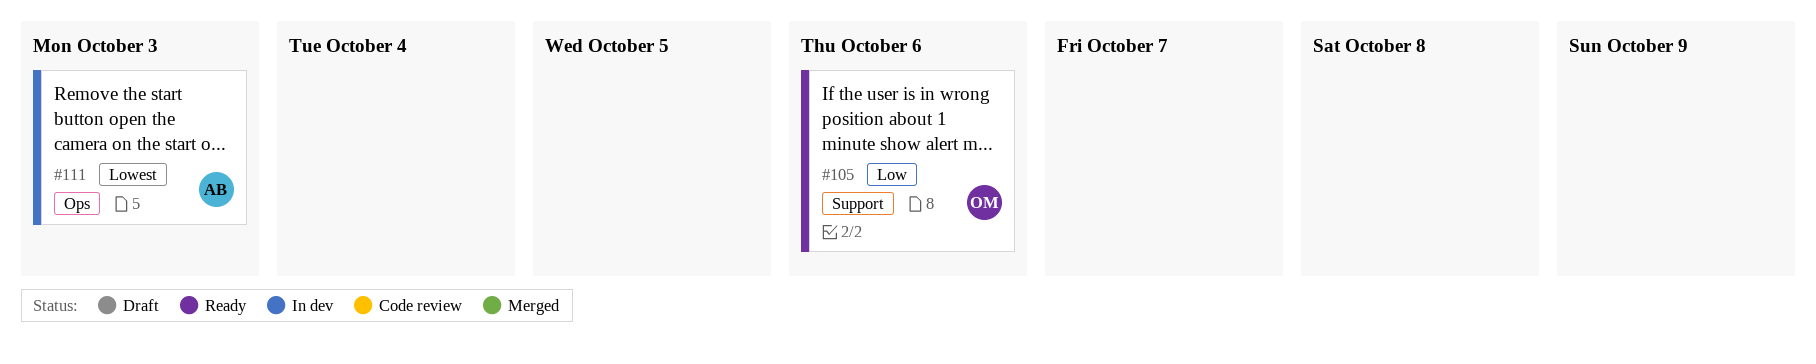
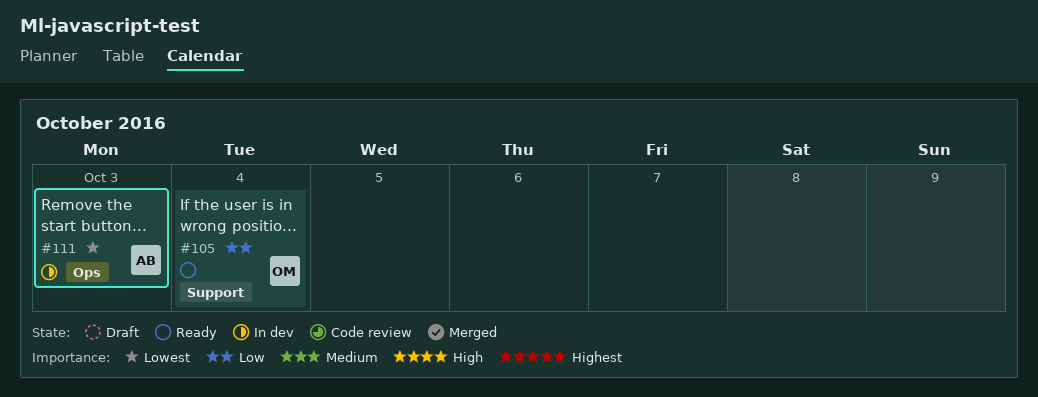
#105, due: Oct 6 -> Oct 4

